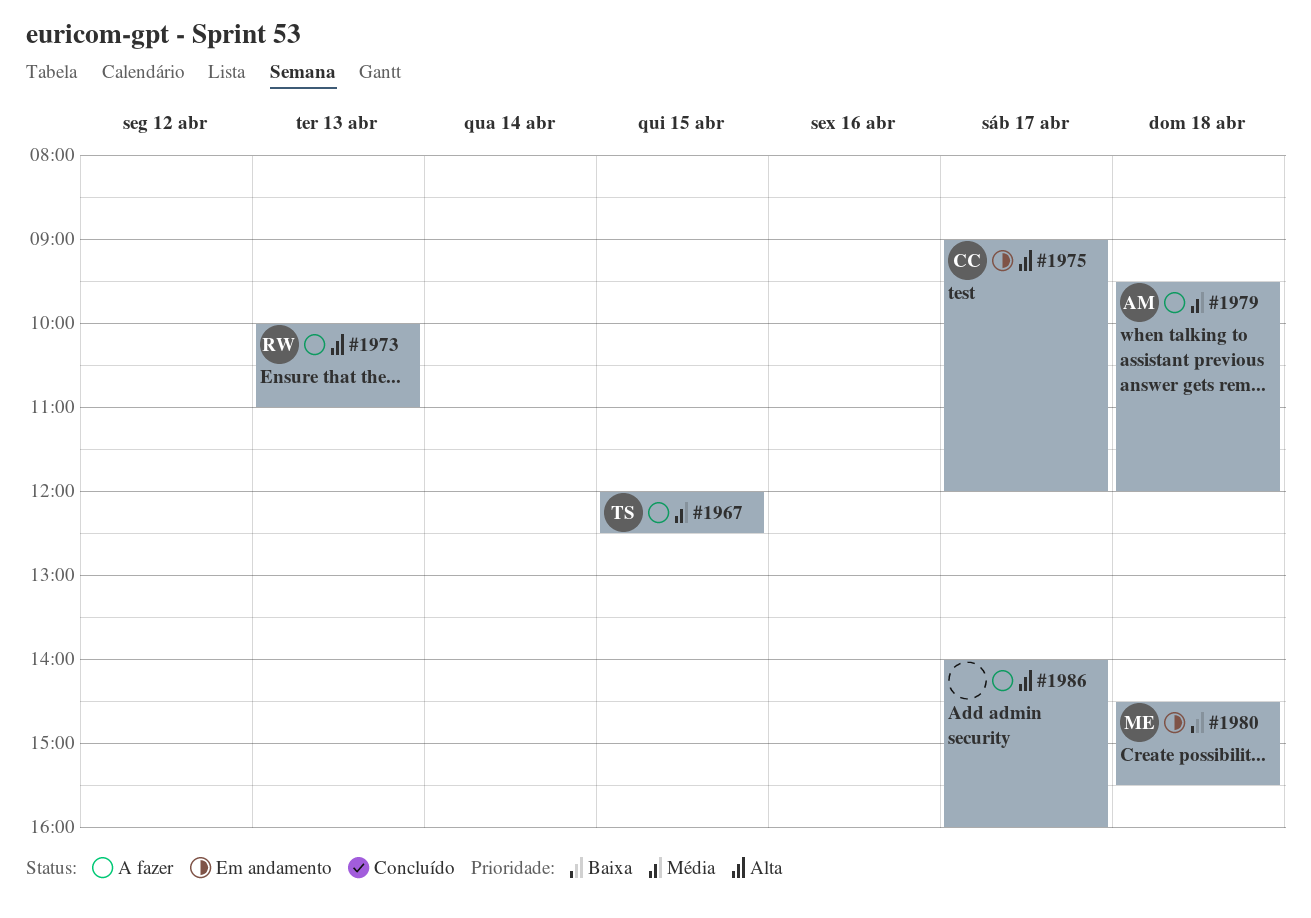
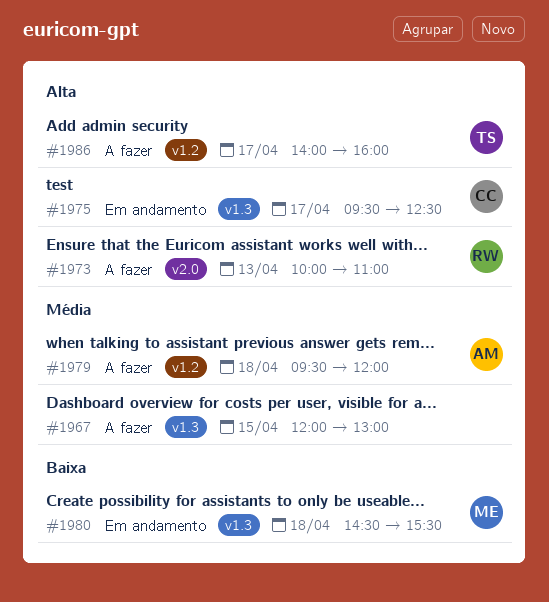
#1967, owner: TS -> none
#1967, ends: 12:30 -> 13:00
#1975, begins: 09:00 -> 09:30
#1975, ends: 12:00 -> 12:30
#1986, owner: none -> TS

